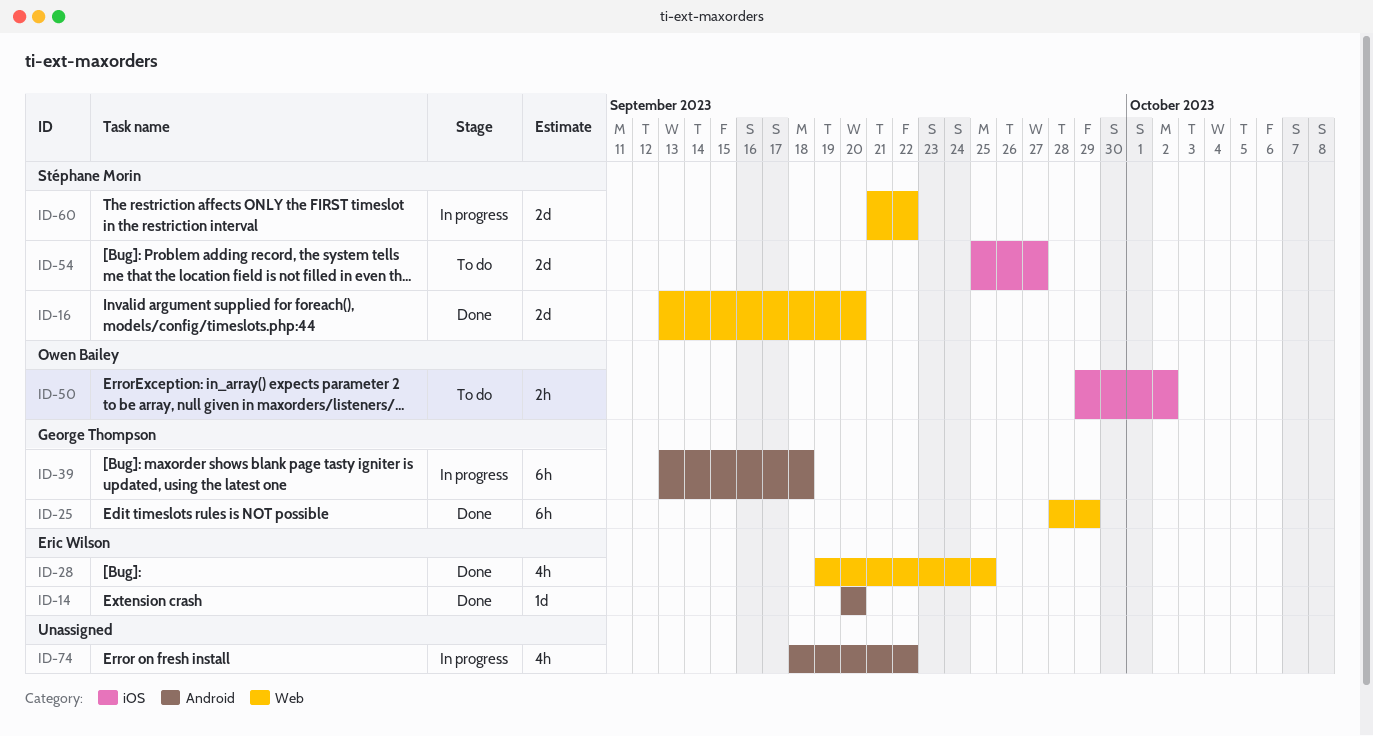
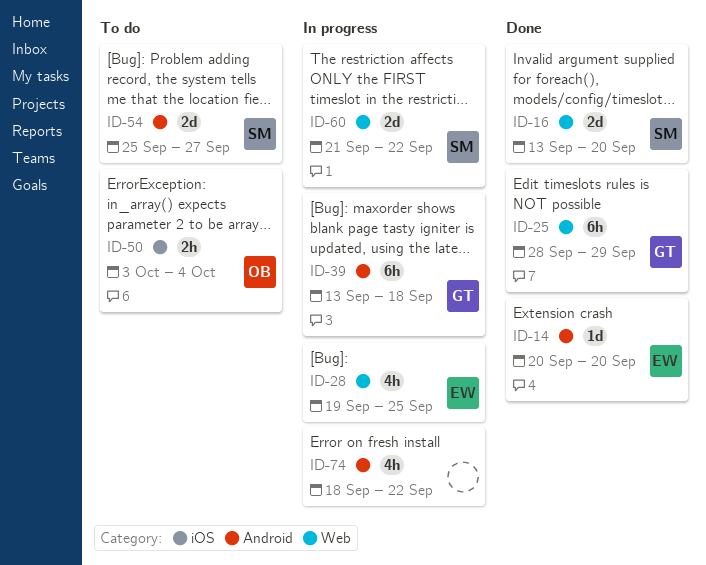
ID-28, status: Done -> In progress
ID-50, start: Sep 29 -> Oct 3
ID-50, due: Oct 2 -> Oct 4
ID-54, label: iOS -> Android

